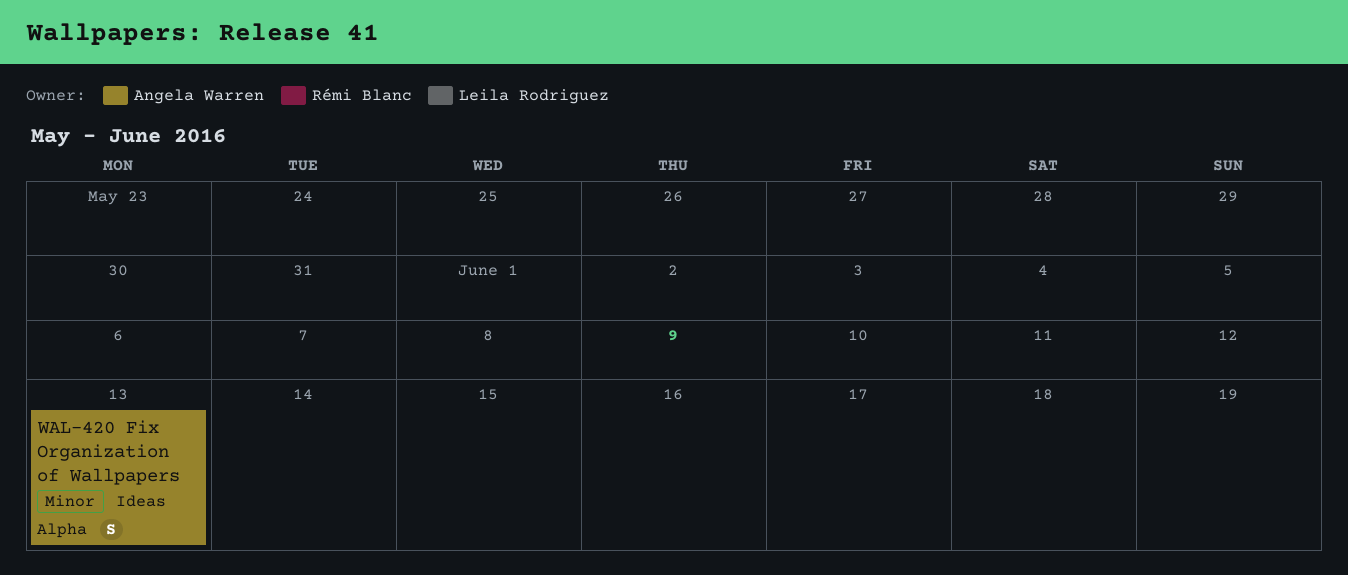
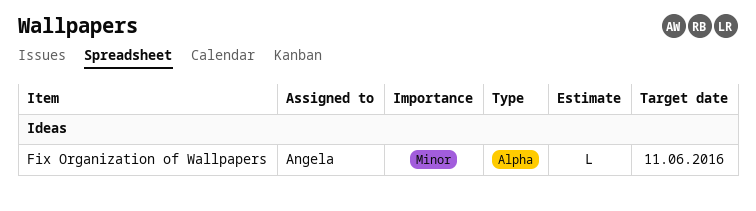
Fix Organization of Wallpapers, estimate: S -> L
Fix Organization of Wallpapers, due: Jun 13 -> Jun 11

